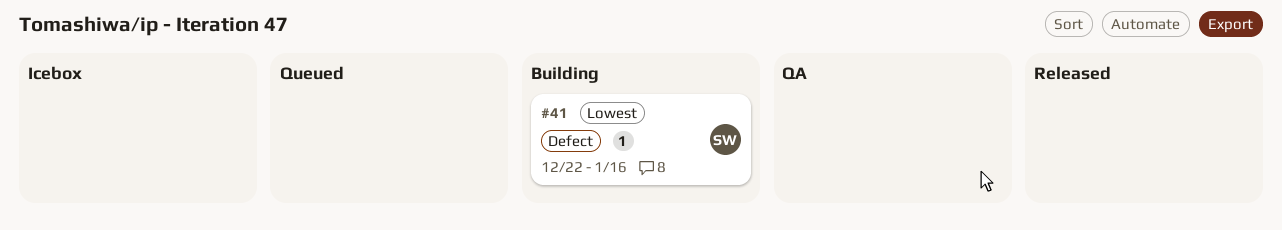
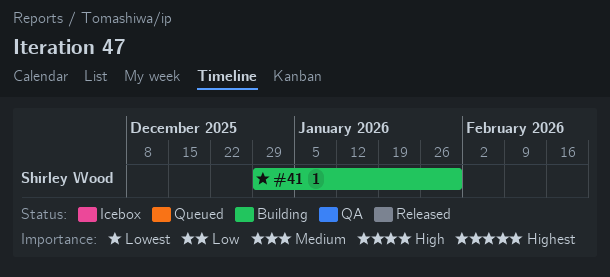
#41, start: Dec 22 -> Dec 29
#41, due: Jan 16 -> Jan 30

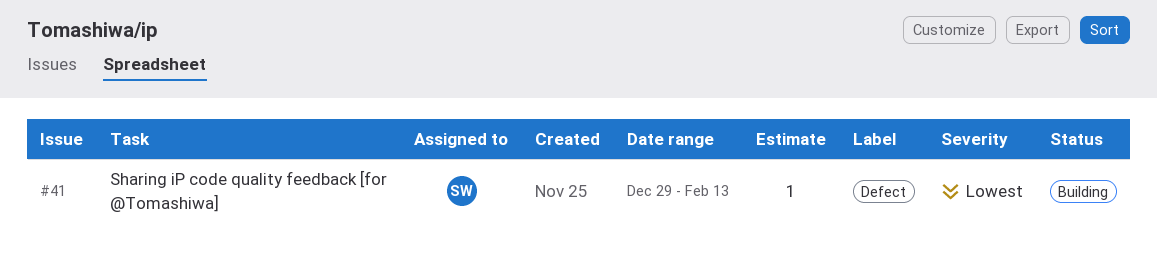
#41, due: Jan 30 -> Feb 13

